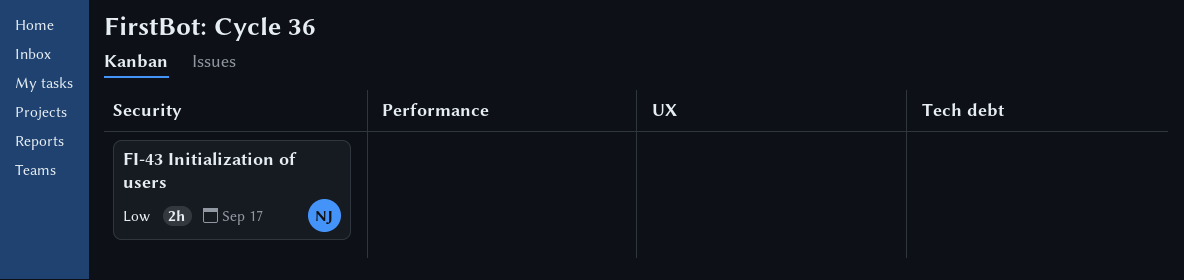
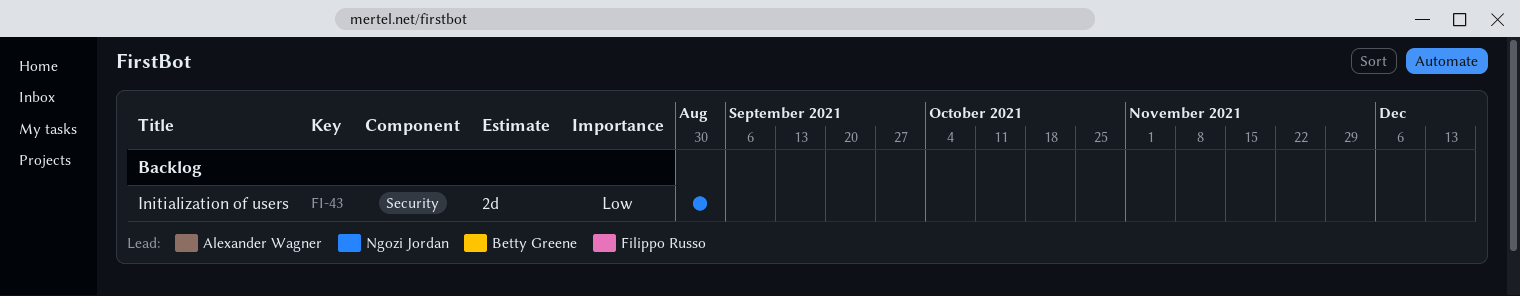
FI-43, estimate: 2h -> 2d
FI-43, due: Sep 17 -> Sep 3

